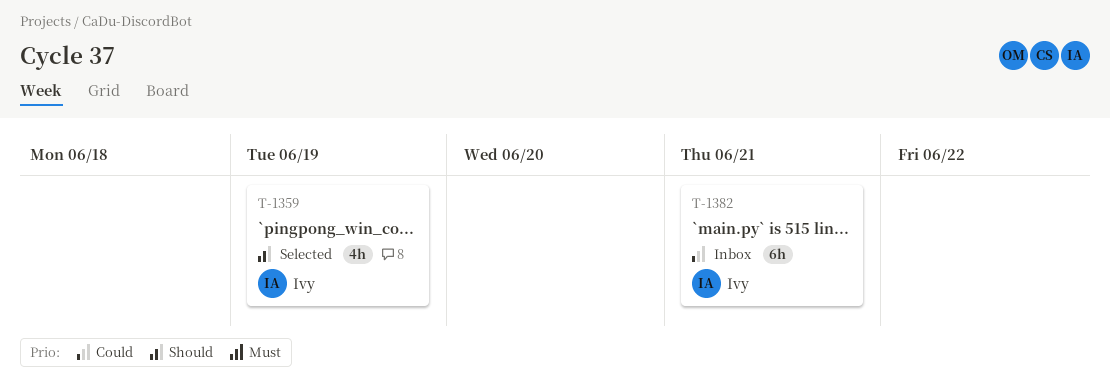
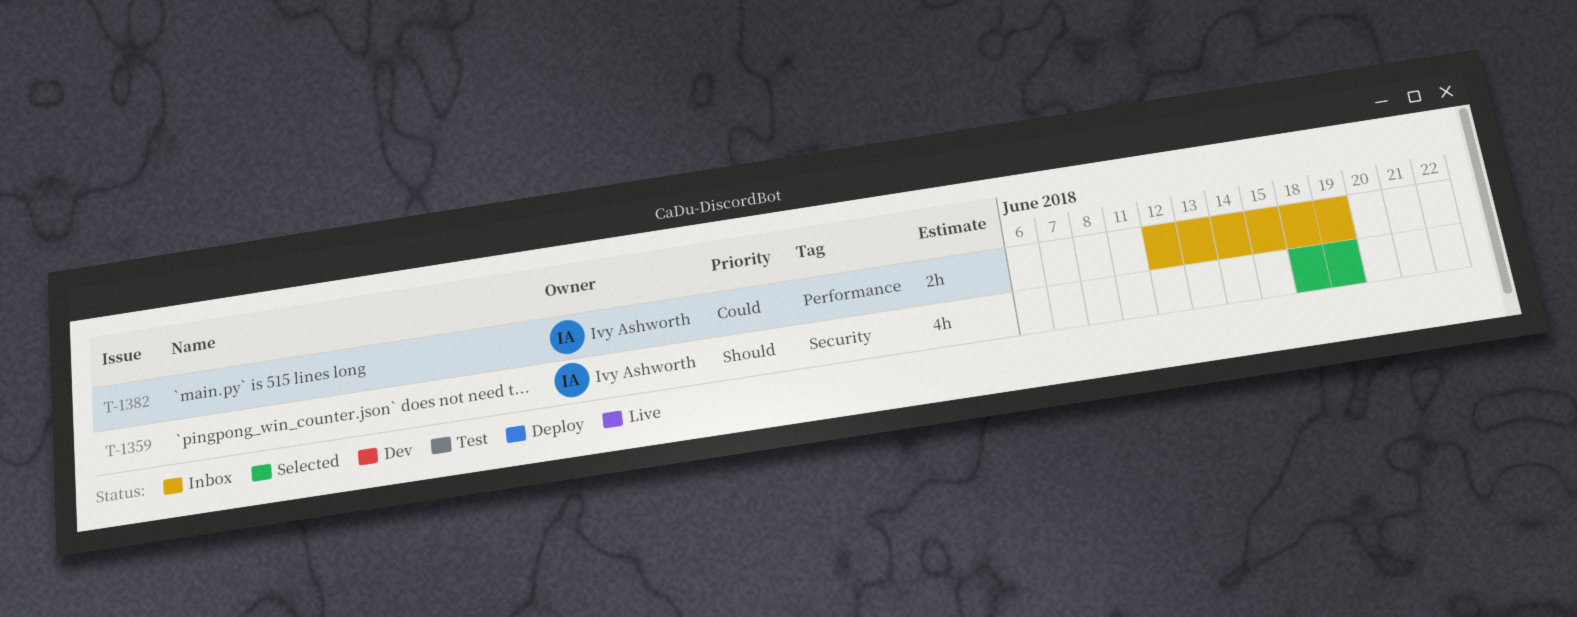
T-1382, estimate: 6h -> 2h
T-1382, due: Jun 21 -> Jun 19

